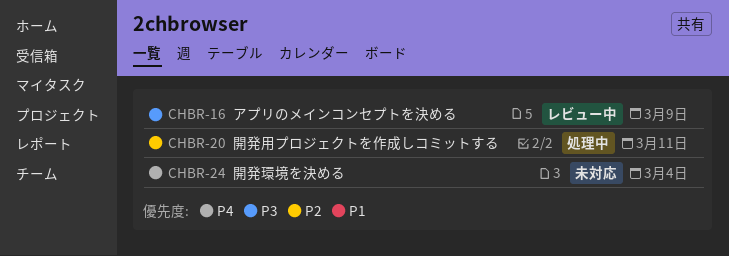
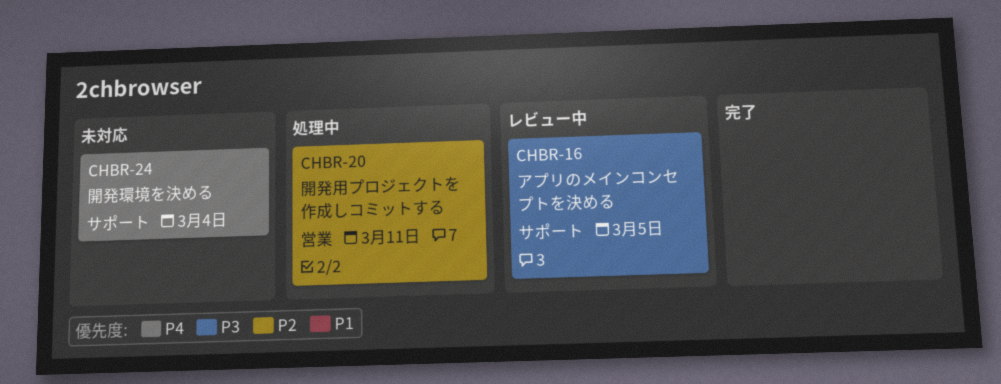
CHBR-16, due: Mar 9 -> Mar 5

